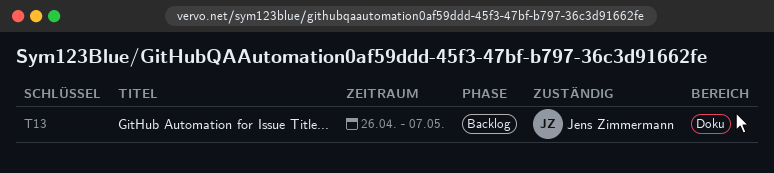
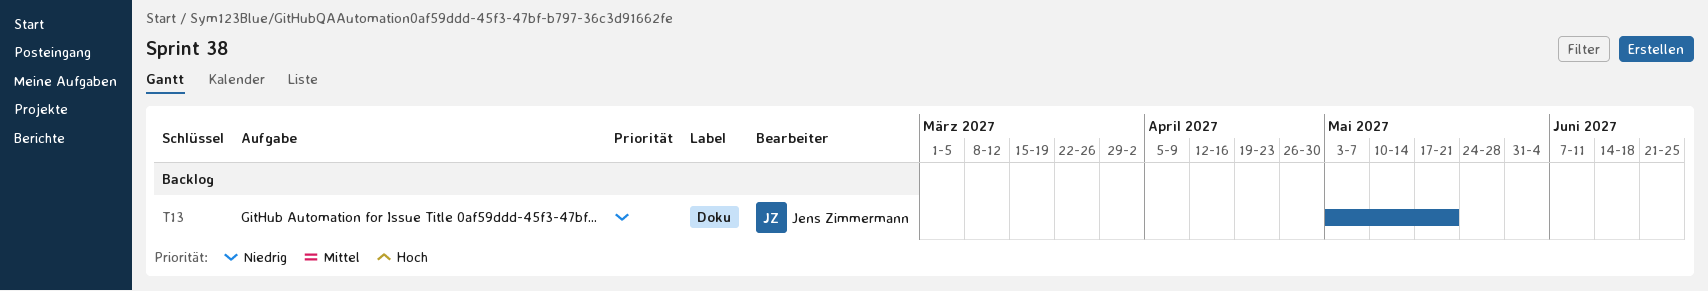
T13, start: Apr 26 -> May 3
T13, due: May 7 -> May 21

